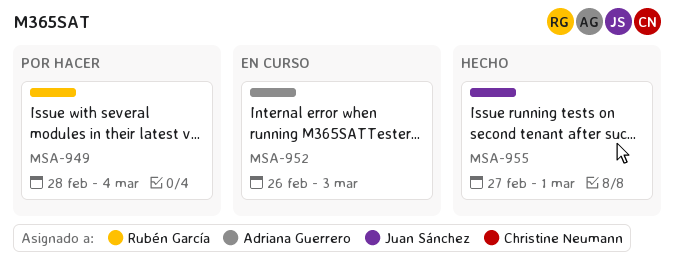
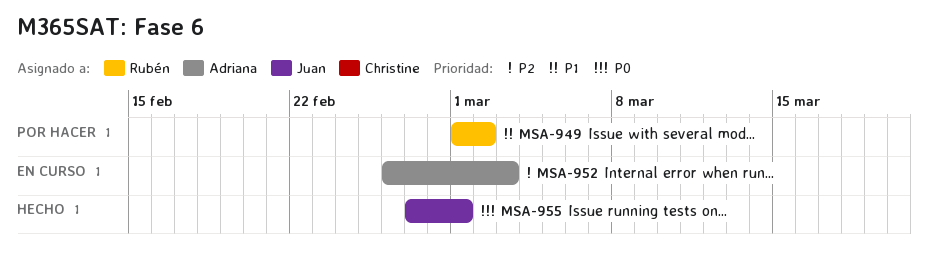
MSA-949, start: Feb 28 -> Mar 1
MSA-949, due: Mar 4 -> Mar 2

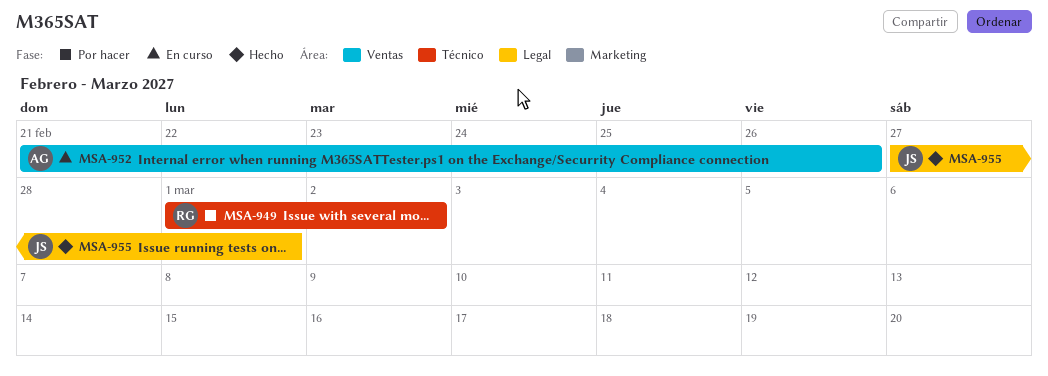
MSA-952, start: Feb 26 -> Feb 21
MSA-952, due: Mar 3 -> Feb 26

